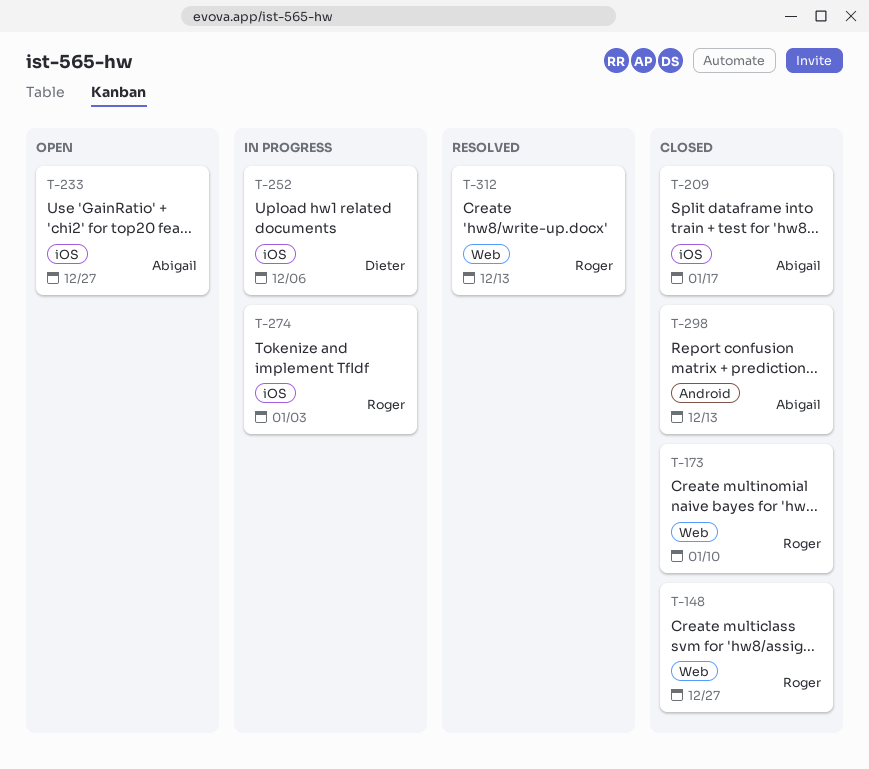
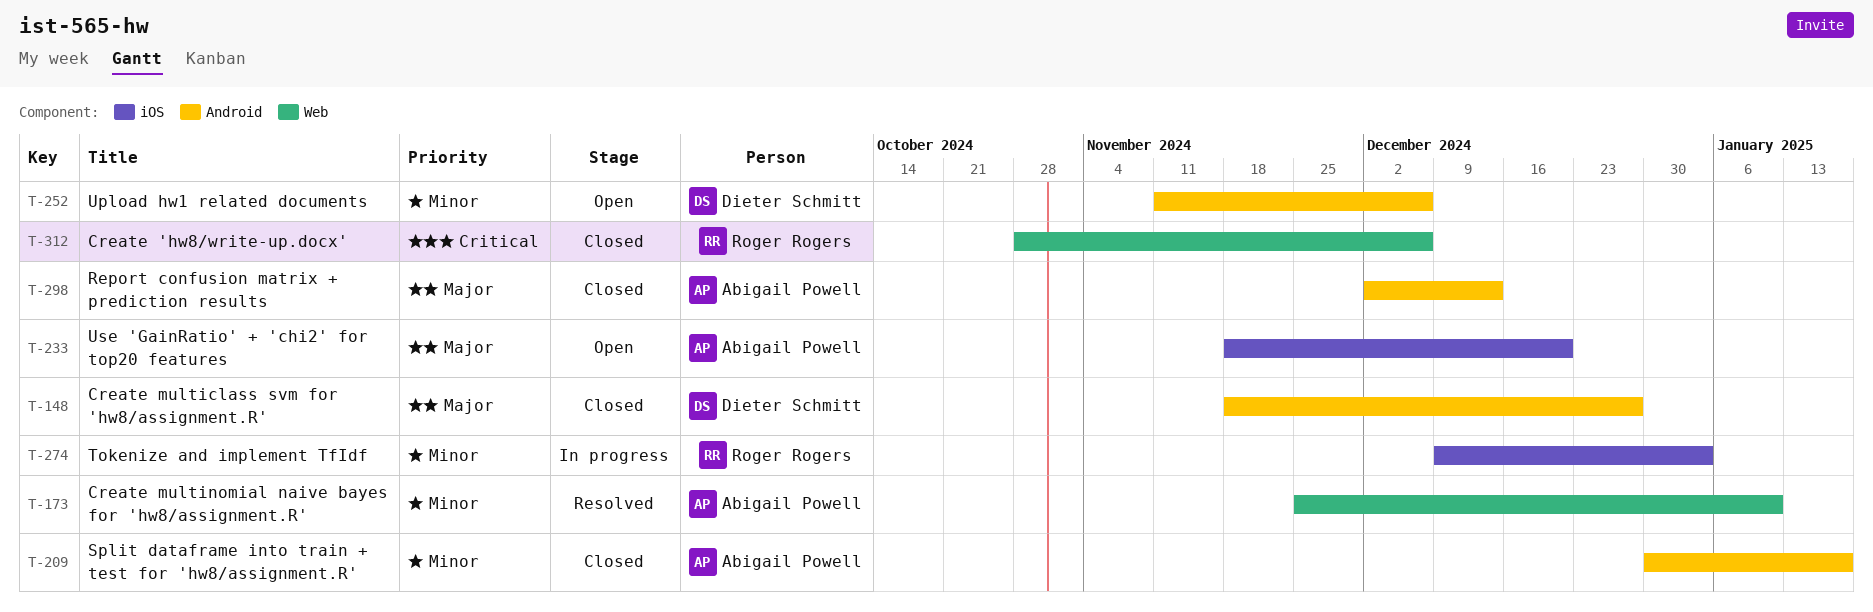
T-148, owner: Roger Rogers -> Dieter Schmitt
T-148, label: Web -> Android
T-173, status: Closed -> Resolved
T-173, owner: Roger Rogers -> Abigail Powell
T-209, label: iOS -> Android
T-233, due: Dec 27 -> Dec 20
T-252, status: In progress -> Open
T-252, label: iOS -> Android
T-312, status: Resolved -> Closed
T-312, due: Dec 13 -> Dec 6

